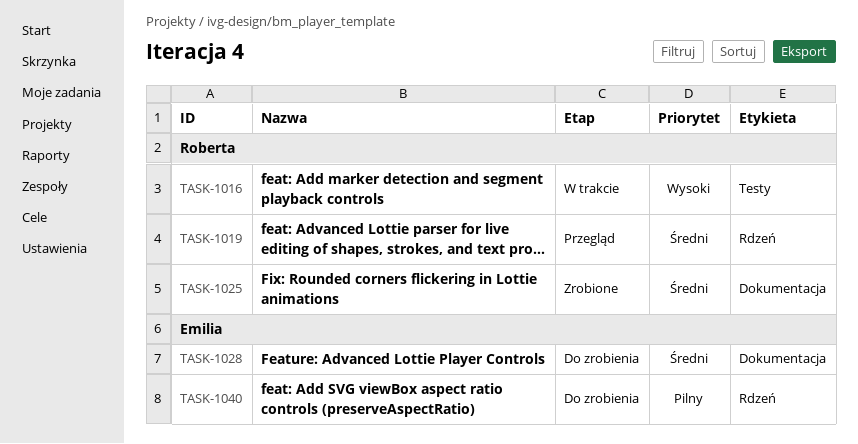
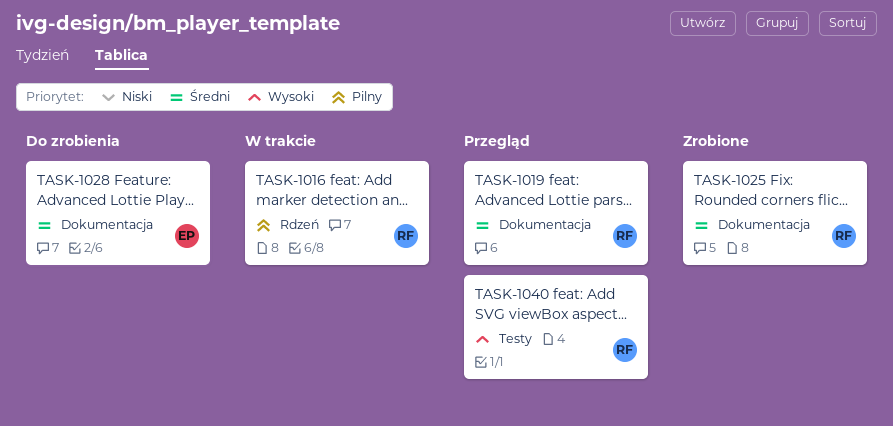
TASK-1016, priority: Wysoki -> Pilny
TASK-1016, label: Testy -> Rdzeń
TASK-1019, label: Rdzeń -> Dokumentacja
TASK-1040, status: Do zrobienia -> Przegląd
TASK-1040, owner: Emilia -> Roberta
TASK-1040, priority: Pilny -> Wysoki
TASK-1040, label: Rdzeń -> Testy

